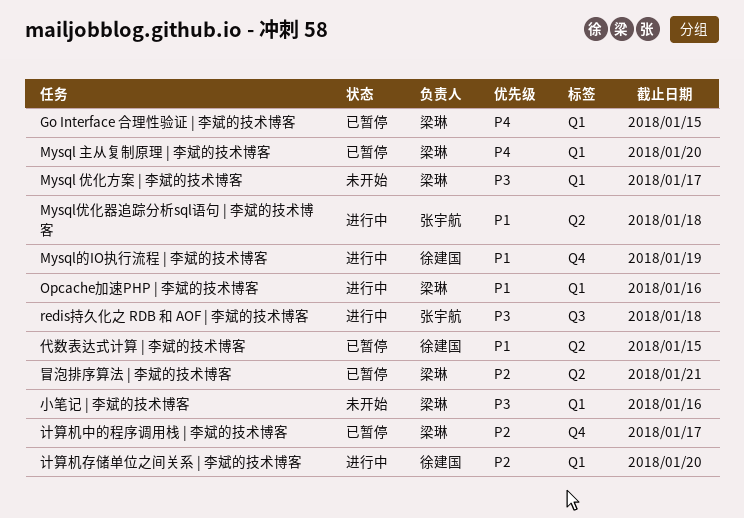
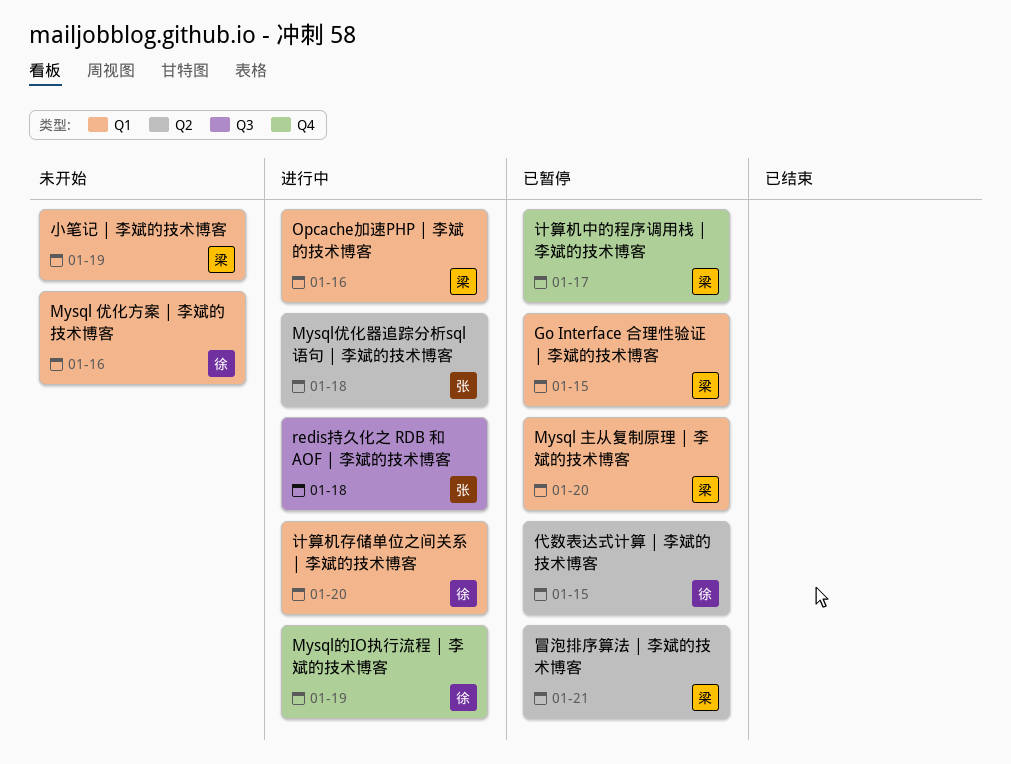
Mysql 优化方案 | 李斌的技术博客, owner: 梁琳 -> 徐建国
Mysql 优化方案 | 李斌的技术博客, due: Jan 17 -> Jan 16
小笔记 | 李斌的技术博客, due: Jan 16 -> Jan 19

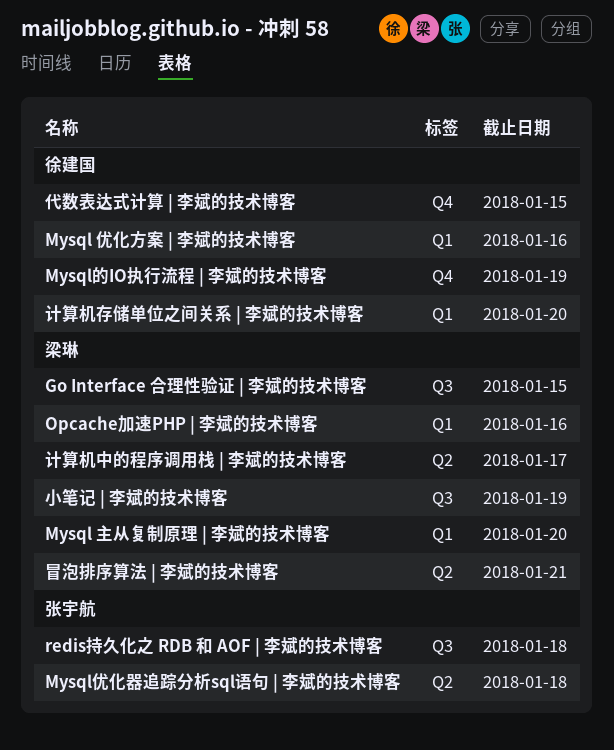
Go Interface 合理性验证 | 李斌的技术博客, label: Q1 -> Q3
代数表达式计算 | 李斌的技术博客, label: Q2 -> Q4
小笔记 | 李斌的技术博客, label: Q1 -> Q3
计算机中的程序调用栈 | 李斌的技术博客, label: Q4 -> Q2

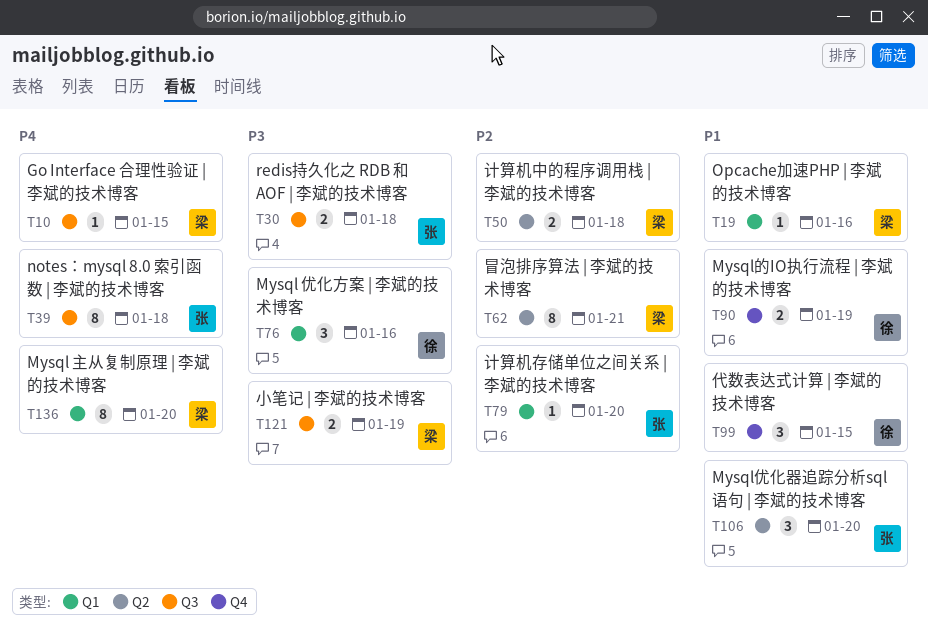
Mysql优化器追踪分析sql语句 | 李斌的技术博客, due: Jan 18 -> Jan 20
notes：mysql 8.0 索引函数 | 李斌的技术博客: none -> present
计算机中的程序调用栈 | 李斌的技术博客, due: Jan 17 -> Jan 18
计算机存储单位之间关系 | 李斌的技术博客, owner: 徐建国 -> 张宇航

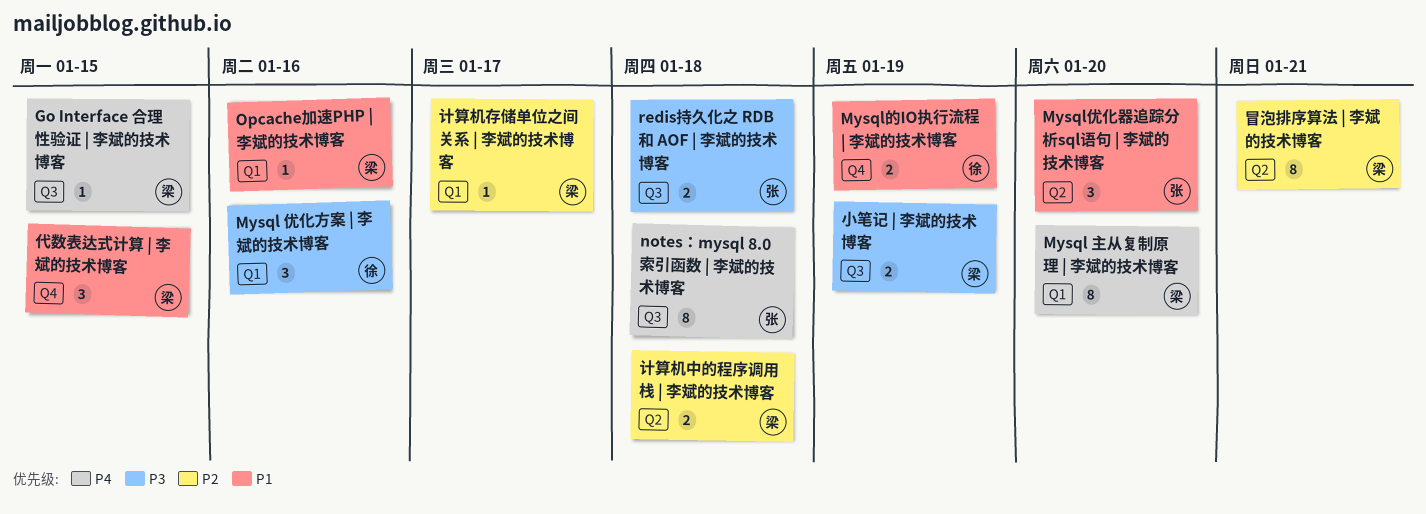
代数表达式计算 | 李斌的技术博客, owner: 徐 -> 梁
计算机存储单位之间关系 | 李斌的技术博客, owner: 张 -> 梁
计算机存储单位之间关系 | 李斌的技术博客, due: Jan 20 -> Jan 17

